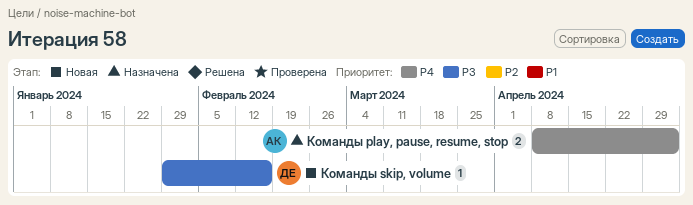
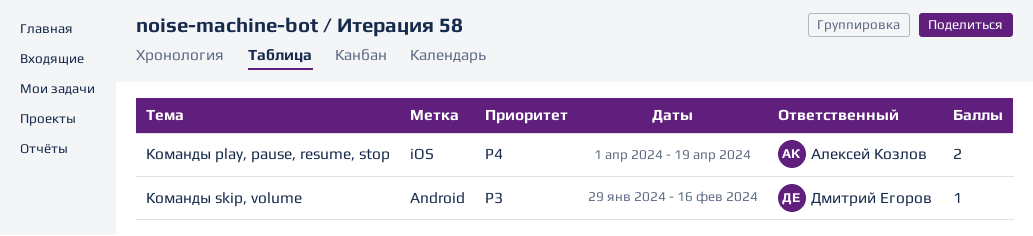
Команды play, pause, resume, stop, start: Apr 8 -> Apr 1
Команды play, pause, resume, stop, due: May 3 -> Apr 19

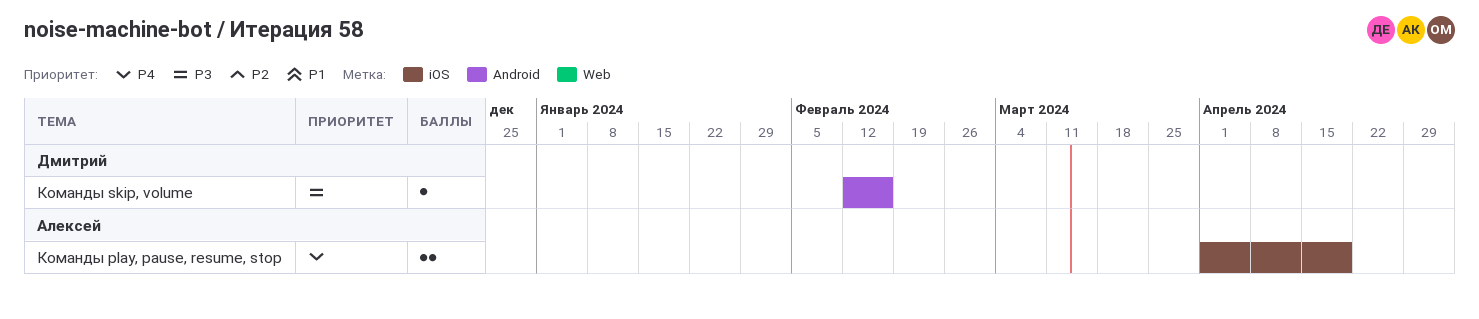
Команды skip, volume, start: Jan 29 -> Feb 12

